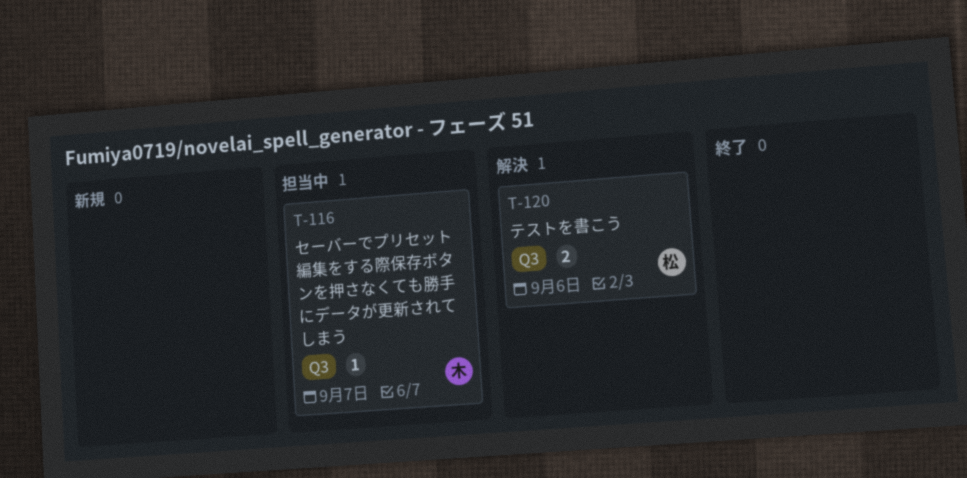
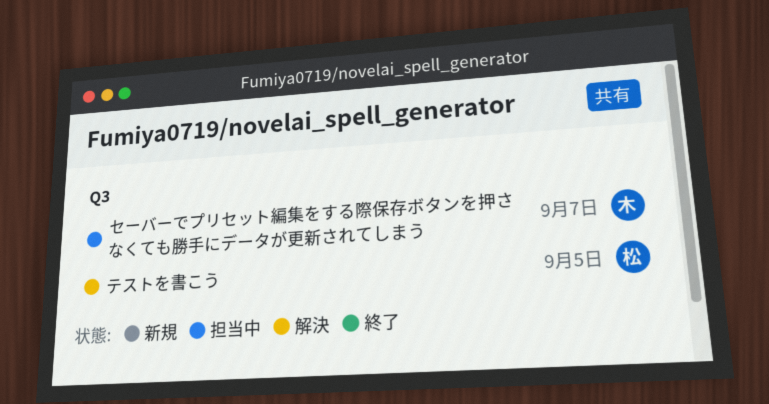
テストを書こう, due: Sep 6 -> Sep 5

